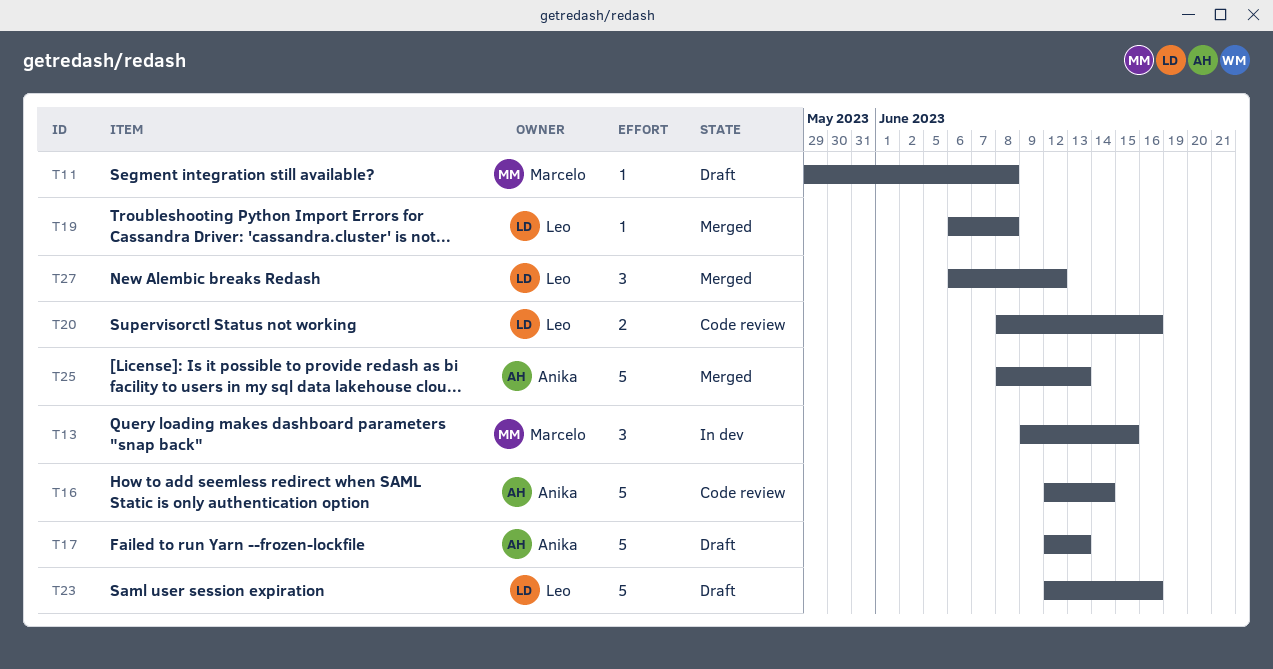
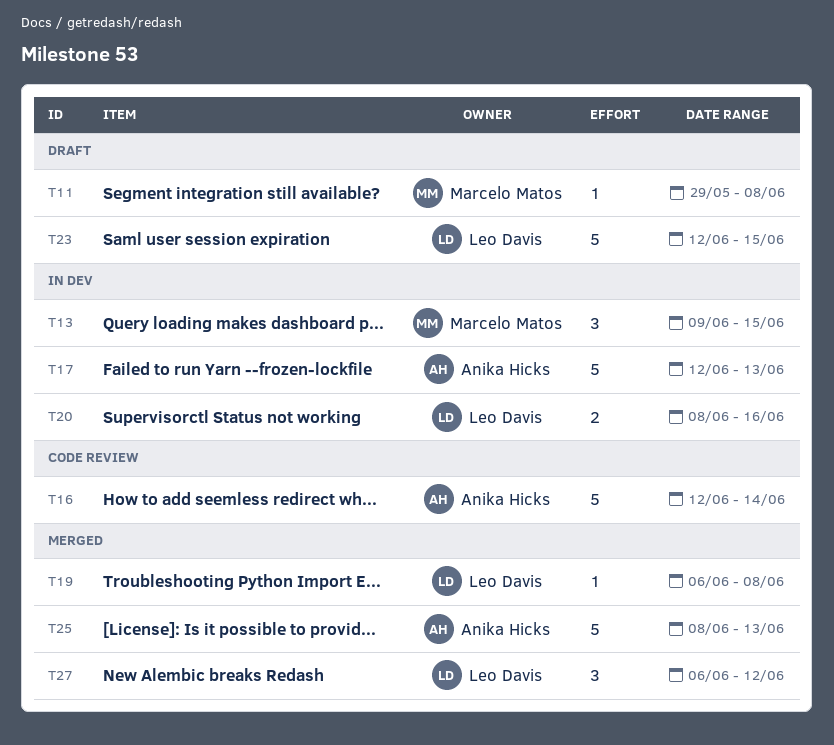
T17, status: Draft -> In dev
T20, status: Code review -> In dev
T23, due: Jun 16 -> Jun 15

